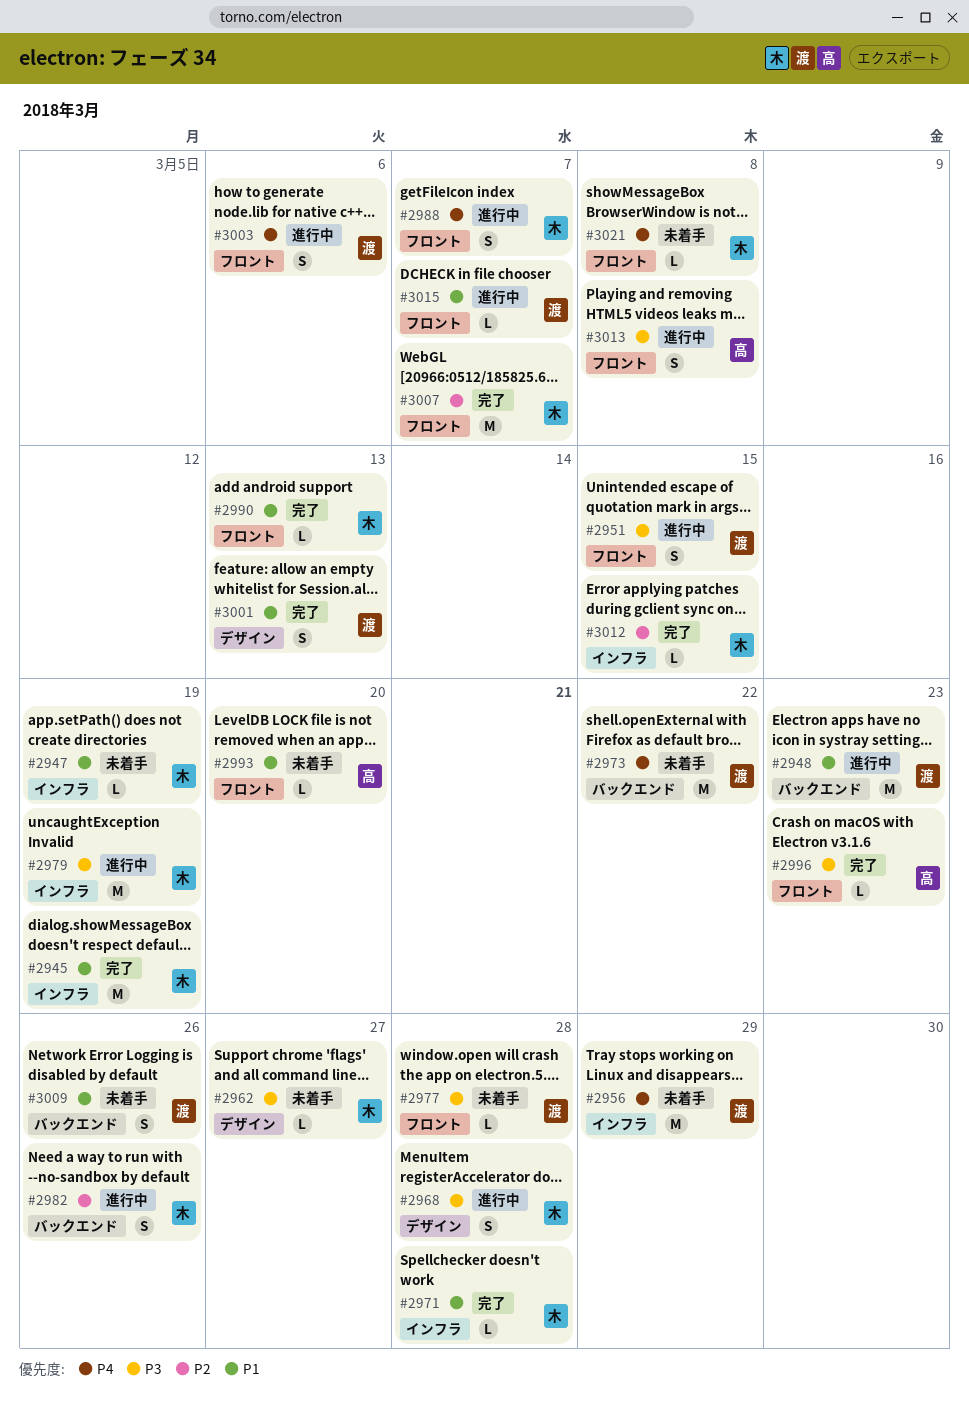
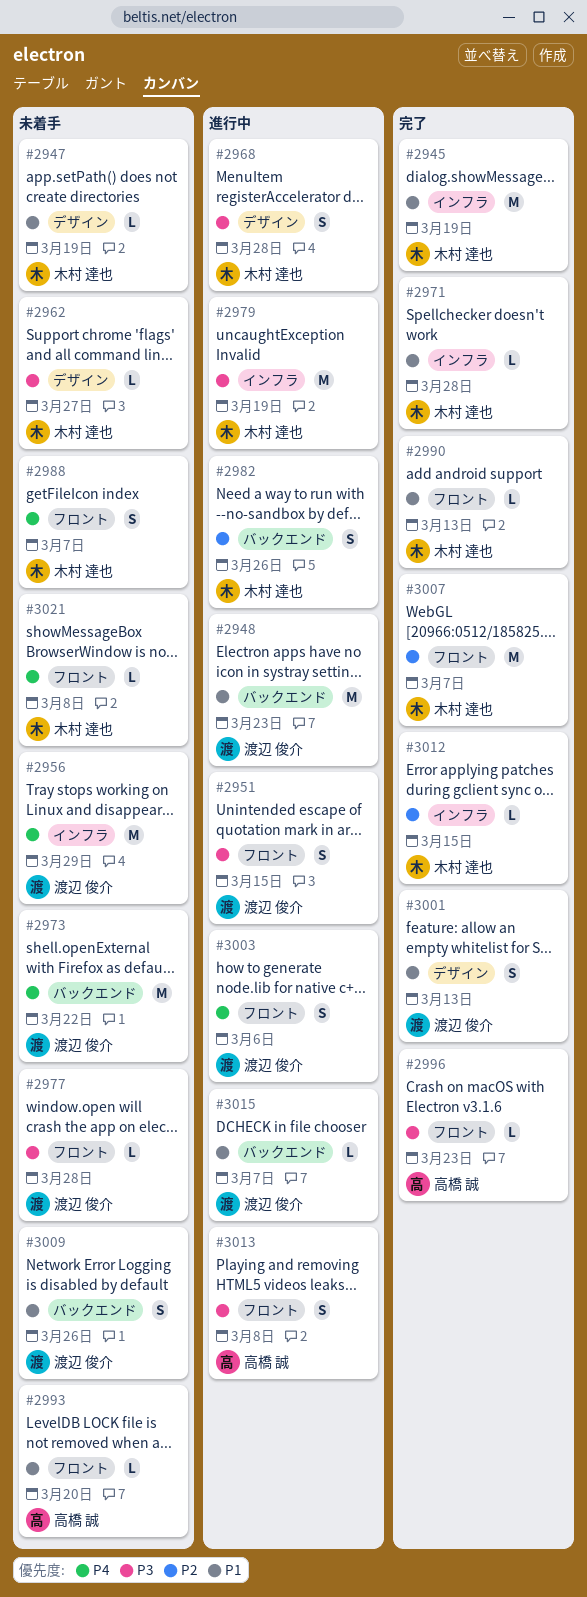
#2947, label: インフラ -> デザイン
#2988, status: 進行中 -> 未着手
#3015, label: フロント -> バックエンド

